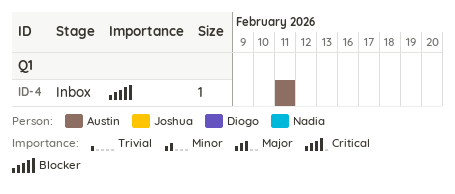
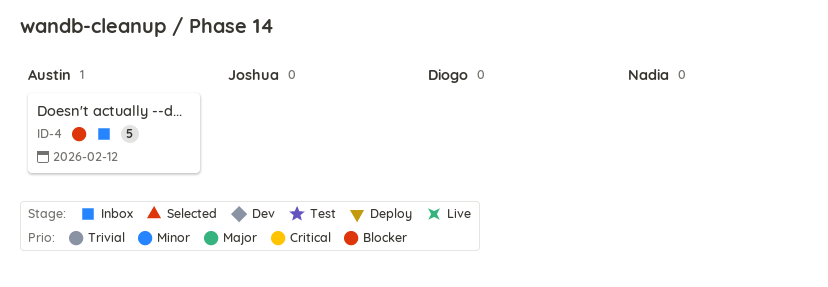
ID-4, estimate: 1 -> 5
ID-4, due: Feb 11 -> Feb 12

